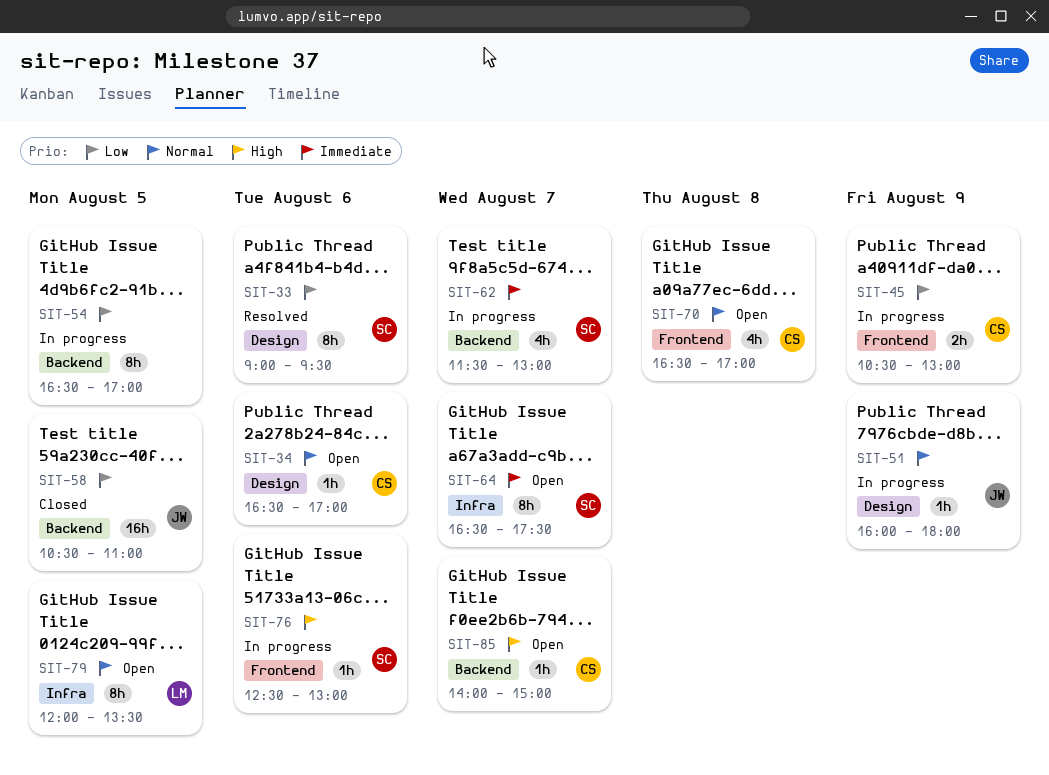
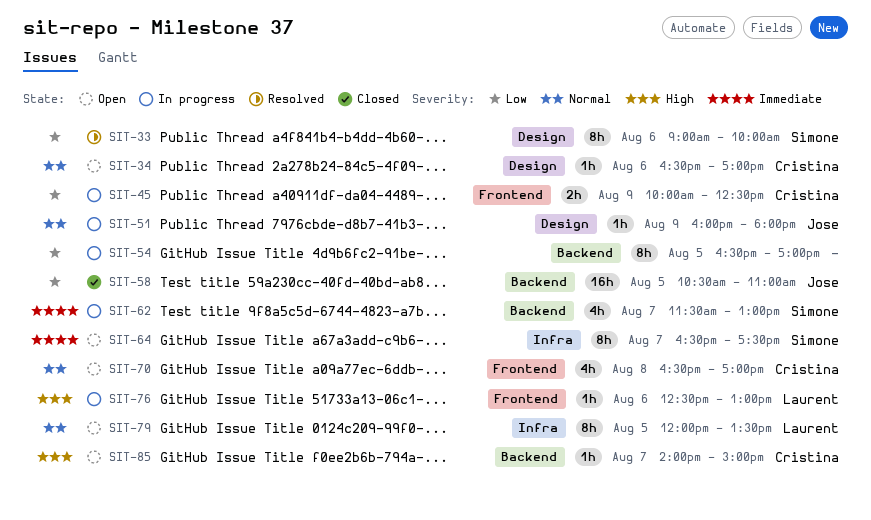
SIT-33, ends: 09:30 -> 10:00
SIT-45, begins: 10:30 -> 10:00
SIT-45, ends: 13:00 -> 12:30
SIT-76, owner: Simone -> Laurent

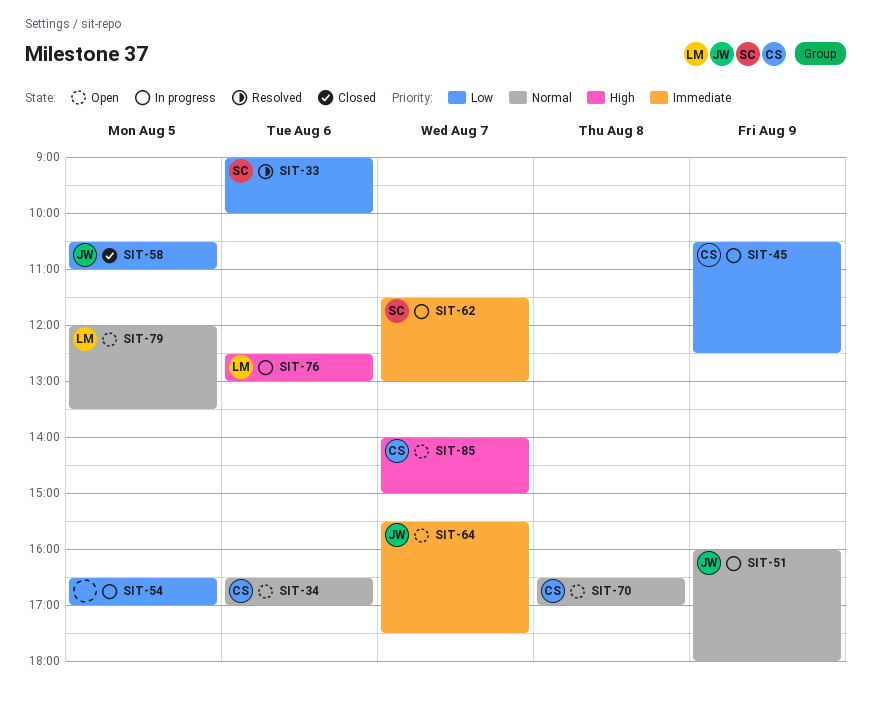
SIT-45, begins: 10:00 -> 10:30
SIT-64, owner: Simone -> Jose
SIT-64, begins: 16:30 -> 15:30

